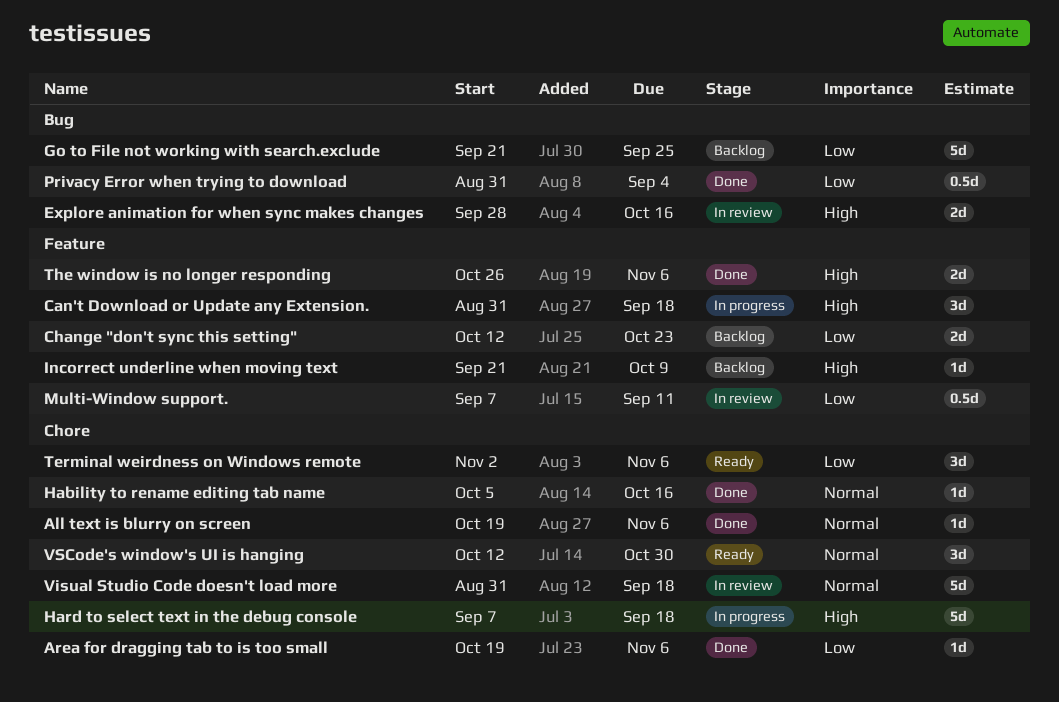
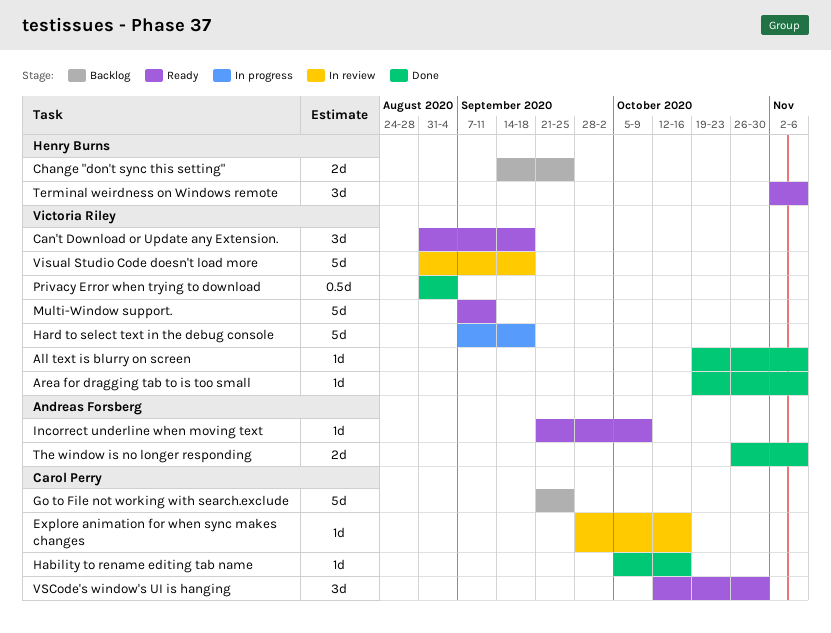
Can't Download or Update any Extension., status: In progress -> Ready
Change "don't sync this setting", start: Oct 12 -> Sep 14
Change "don't sync this setting", due: Oct 23 -> Sep 25
Explore animation for when sync makes changes, estimate: 2d -> 1d
Incorrect underline when moving text, status: Backlog -> Ready
Multi-Window support., status: In review -> Ready
Multi-Window support., estimate: 0.5d -> 5d

